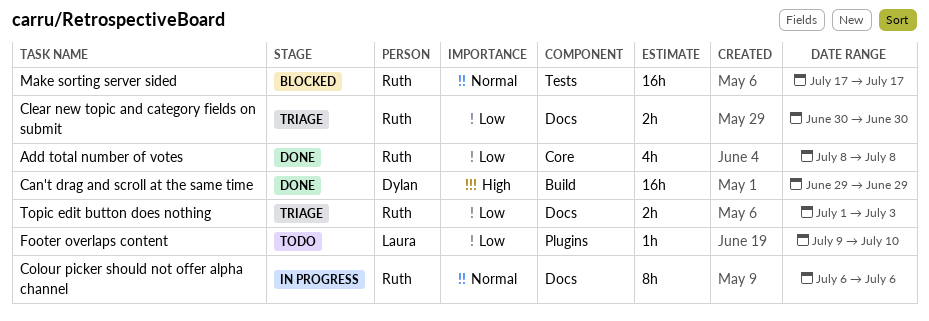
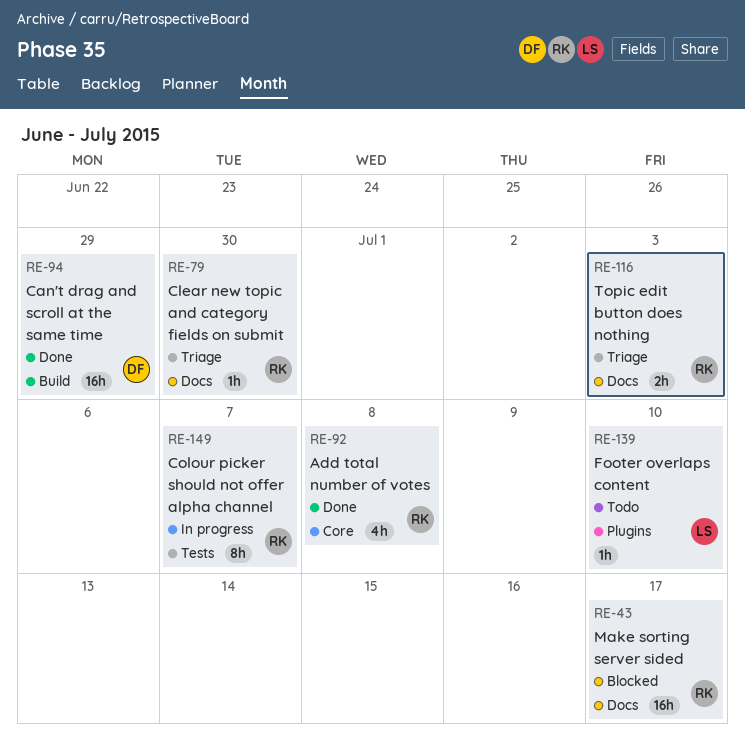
Clear new topic and category fields on submit, estimate: 2h -> 1h
Colour picker should not offer alpha channel, label: Docs -> Tests
Colour picker should not offer alpha channel, due: Jul 6 -> Jul 7
Make sorting server sided, label: Tests -> Docs

